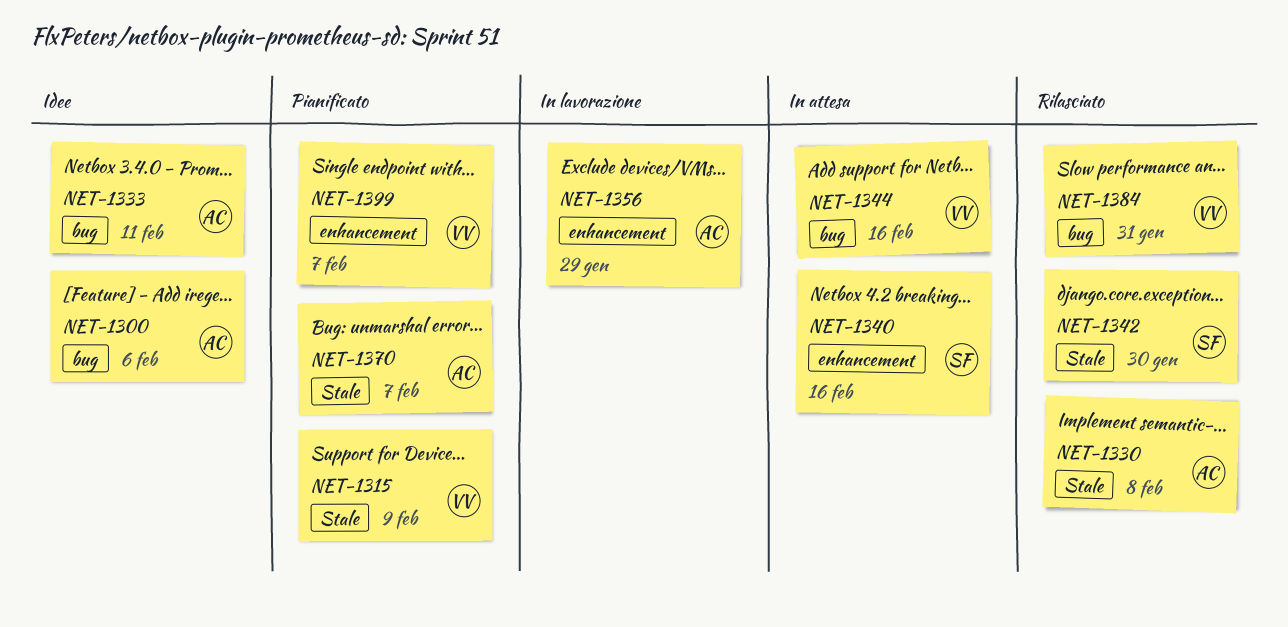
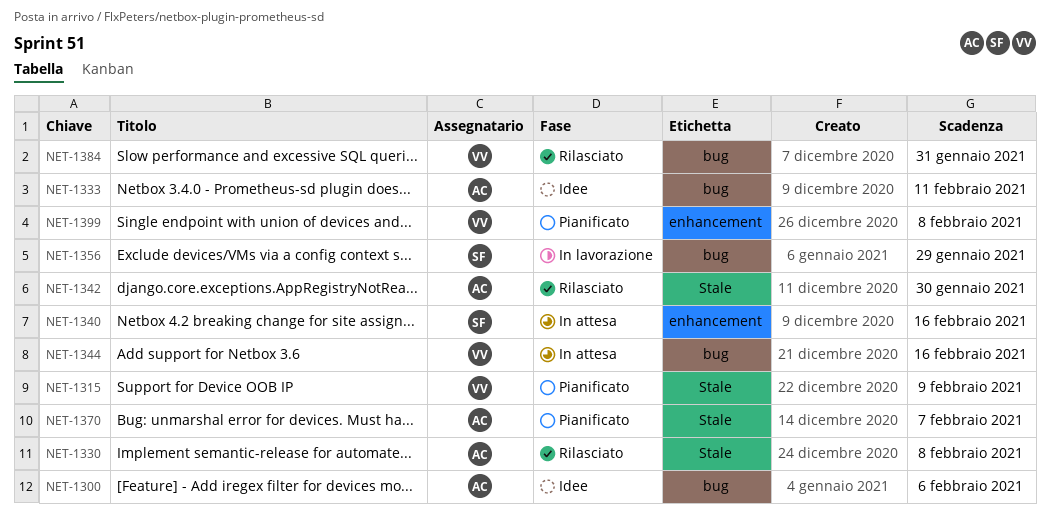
NET-1342, owner: SF -> AC
NET-1356, owner: AC -> SF
NET-1356, label: enhancement -> bug
NET-1399, due: Feb 7 -> Feb 8

